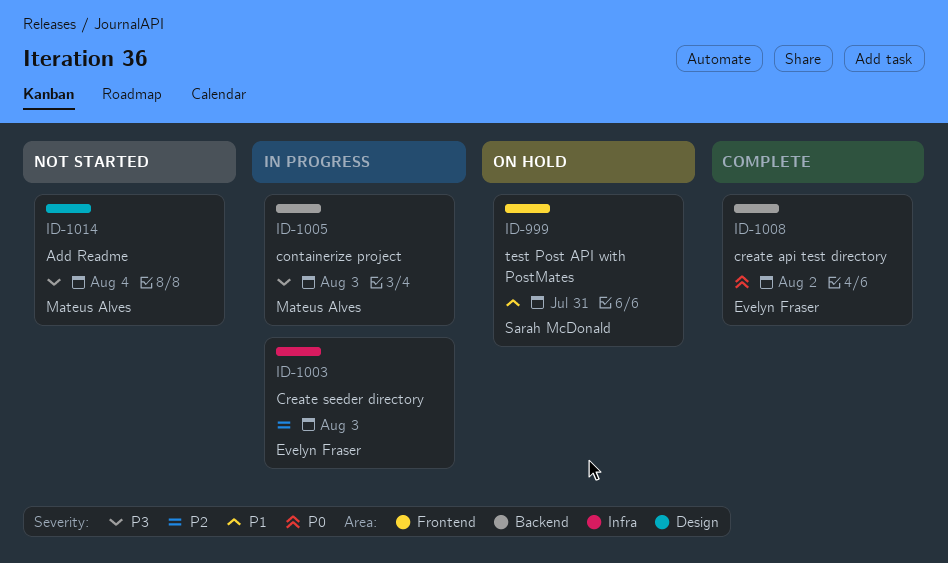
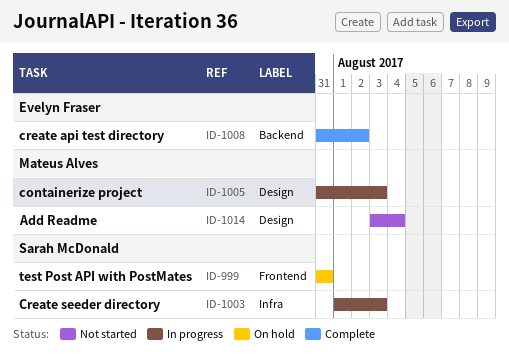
ID-1003, owner: Evelyn Fraser -> Sarah McDonald
ID-1005, label: Backend -> Design

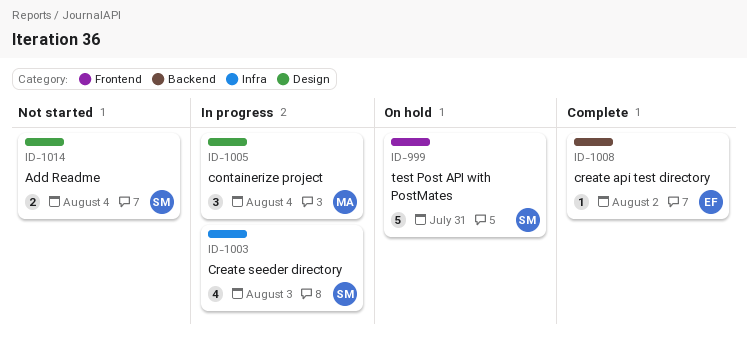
ID-1005, due: Aug 3 -> Aug 4
ID-1014, owner: Mateus Alves -> Sarah McDonald

